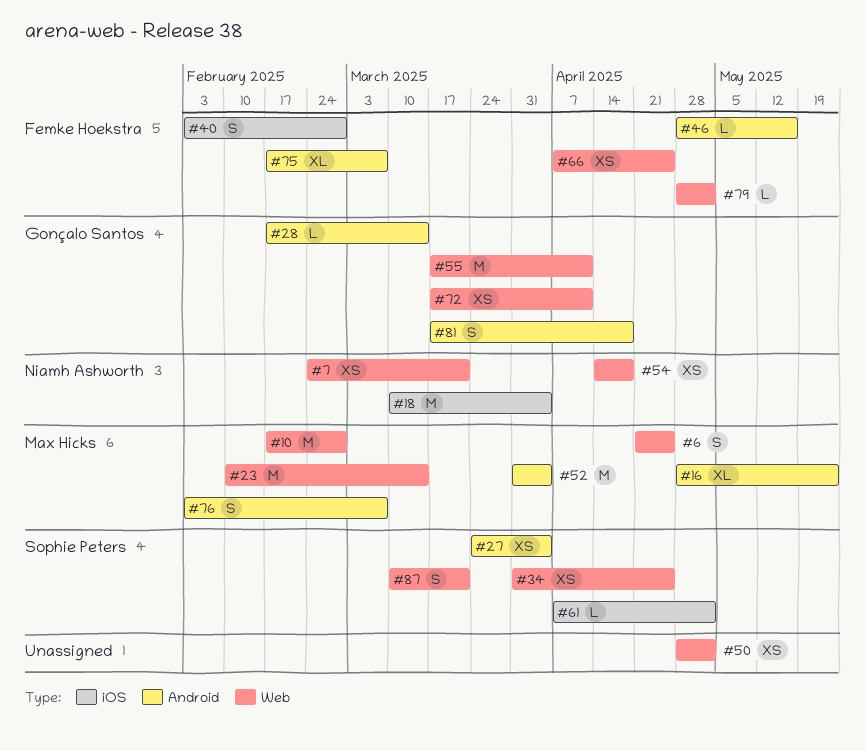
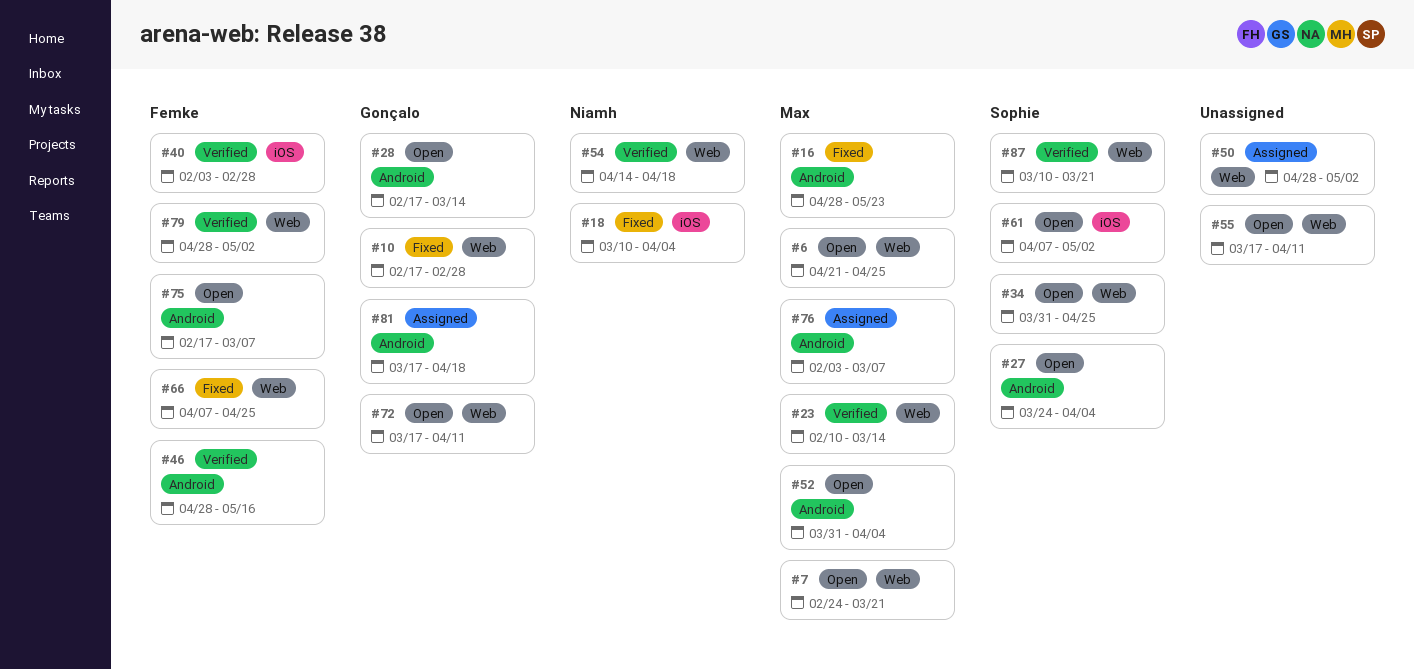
#7, owner: Niamh Ashworth -> Max Hicks
#10, owner: Max Hicks -> Gonçalo Santos
#55, owner: Gonçalo Santos -> none

